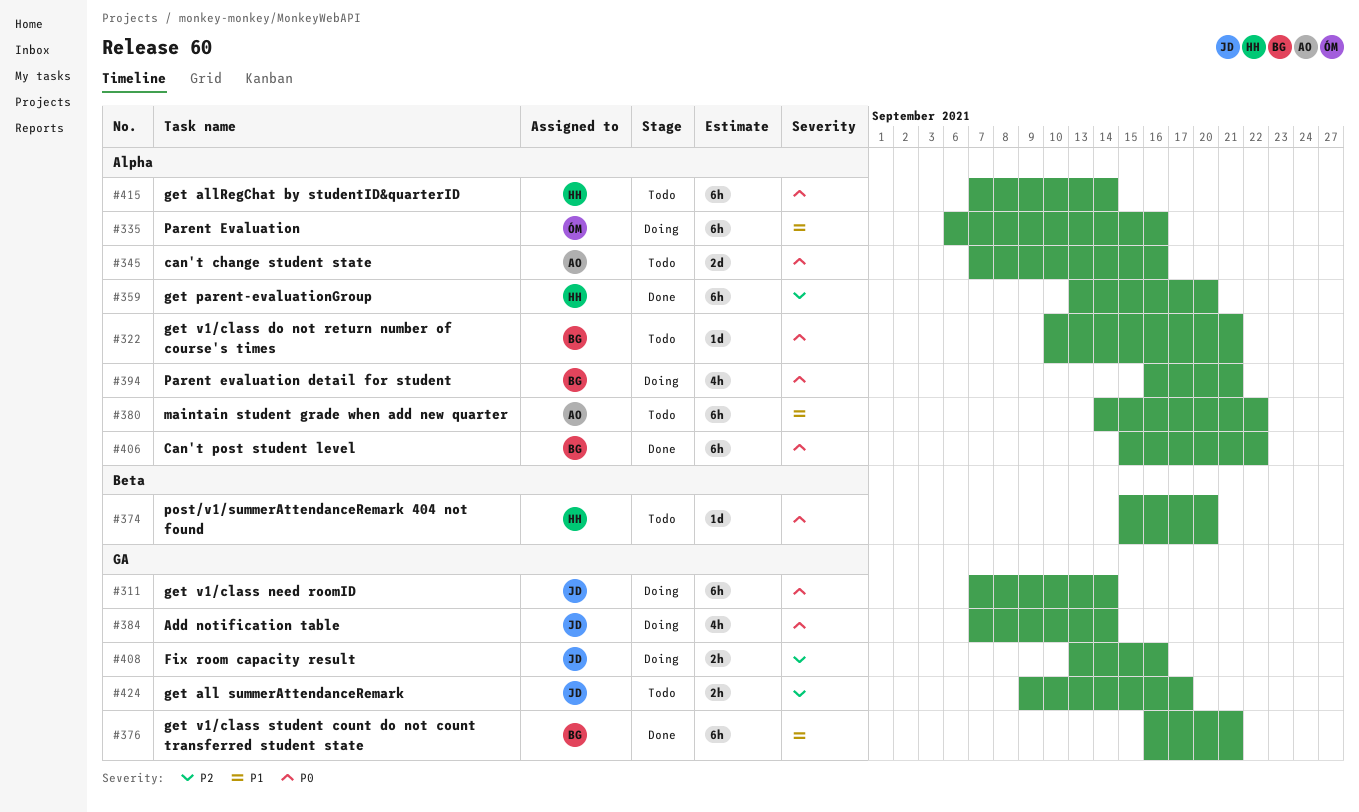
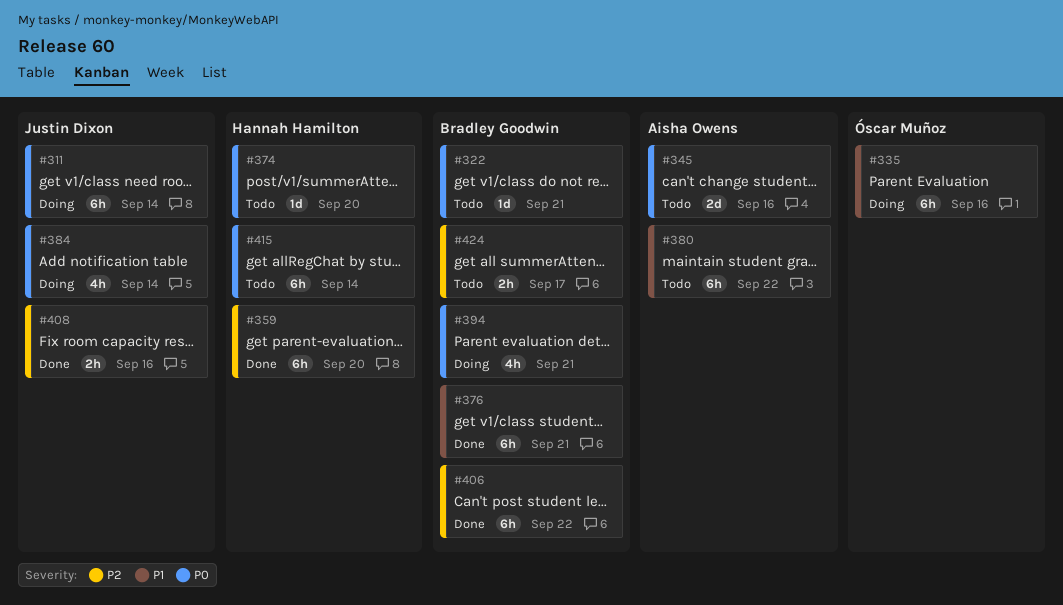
#406, priority: P0 -> P2
#408, status: Doing -> Done
#424, owner: Justin Dixon -> Bradley Goodwin

